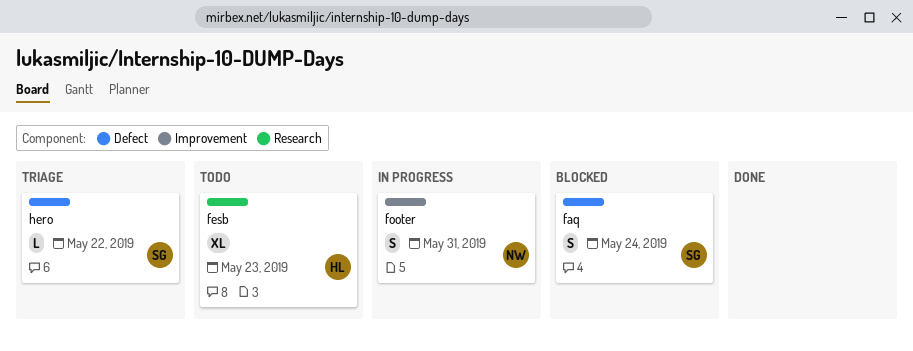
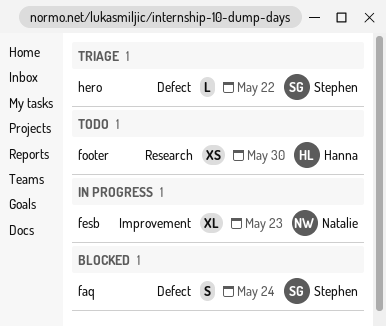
fesb, status: Todo -> In progress
fesb, owner: Hanna -> Natalie
fesb, label: Research -> Improvement
footer, status: In progress -> Todo
footer, owner: Natalie -> Hanna
footer, label: Improvement -> Research
footer, estimate: S -> XS
footer, due: May 31 -> May 30

